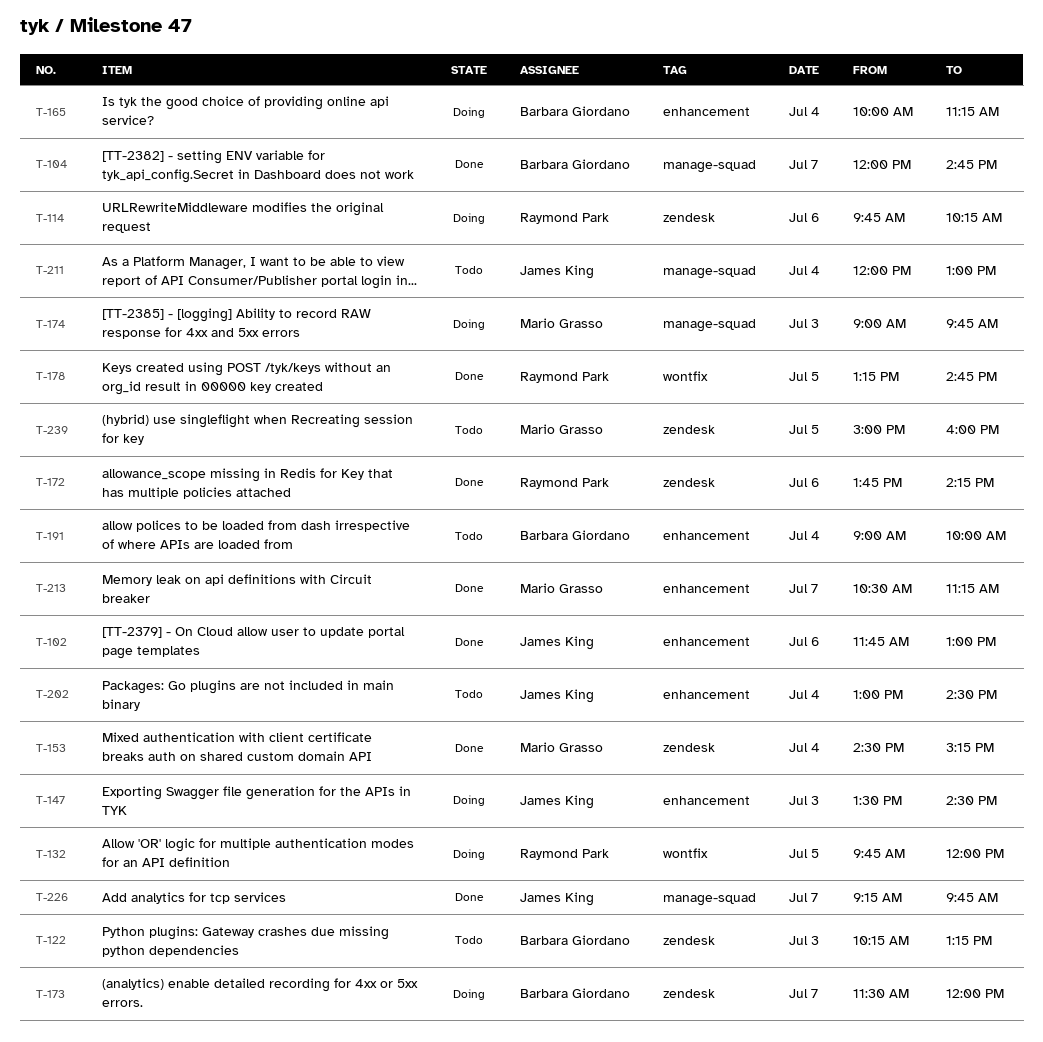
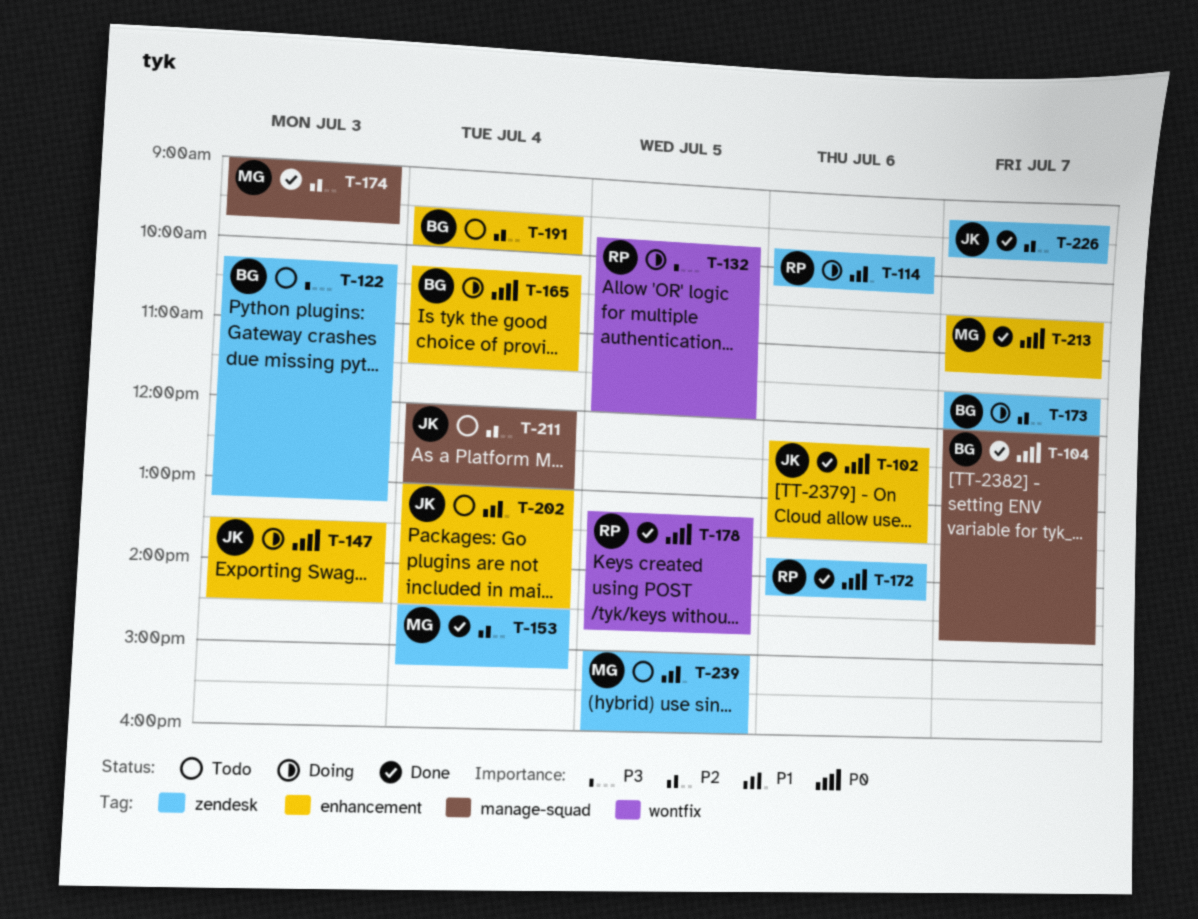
T-102, begins: 11:45 -> 12:15
T-102, ends: 13:00 -> 13:30
T-165, begins: 10:00 -> 10:15
T-165, ends: 11:15 -> 11:30
T-174, status: Doing -> Done
T-191, begins: 09:00 -> 09:30
T-226, label: manage-squad -> zendesk

